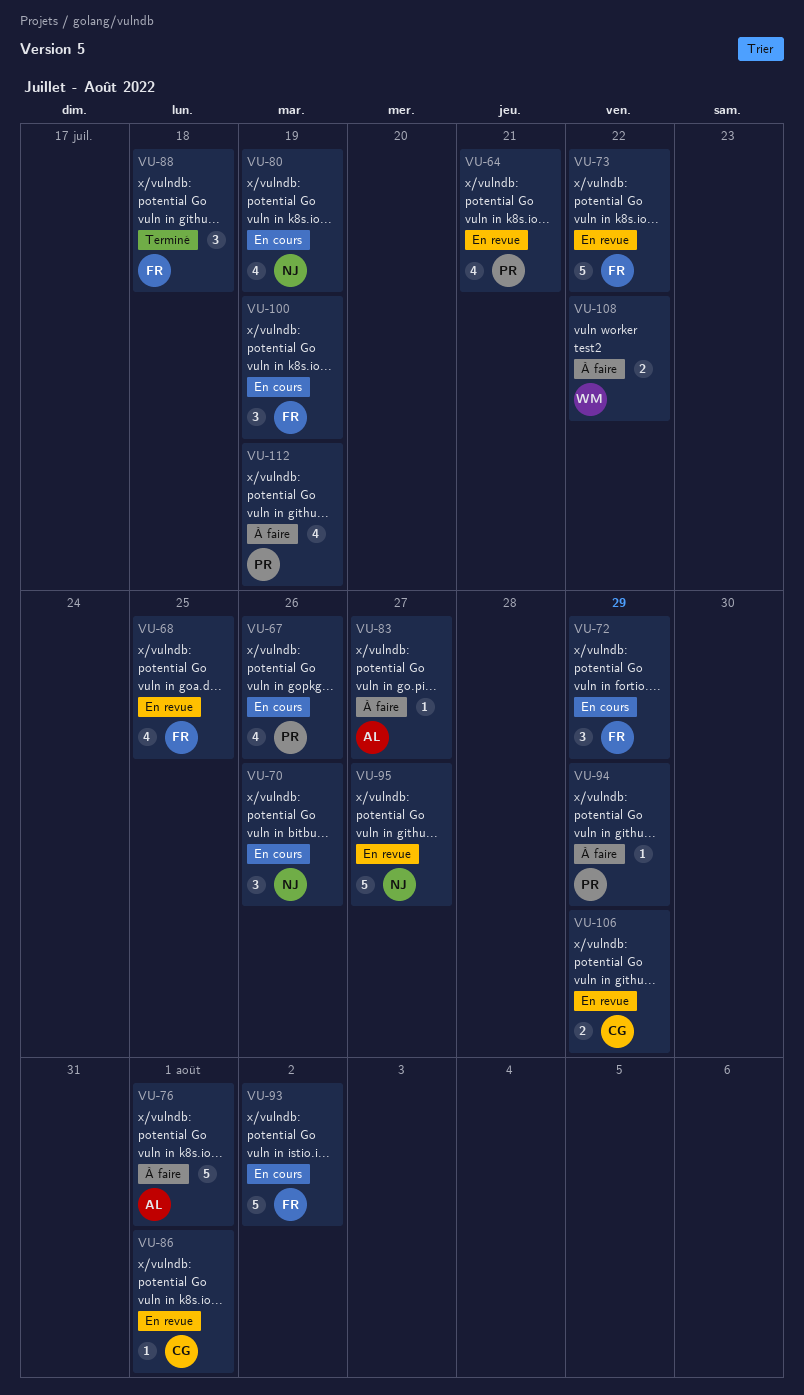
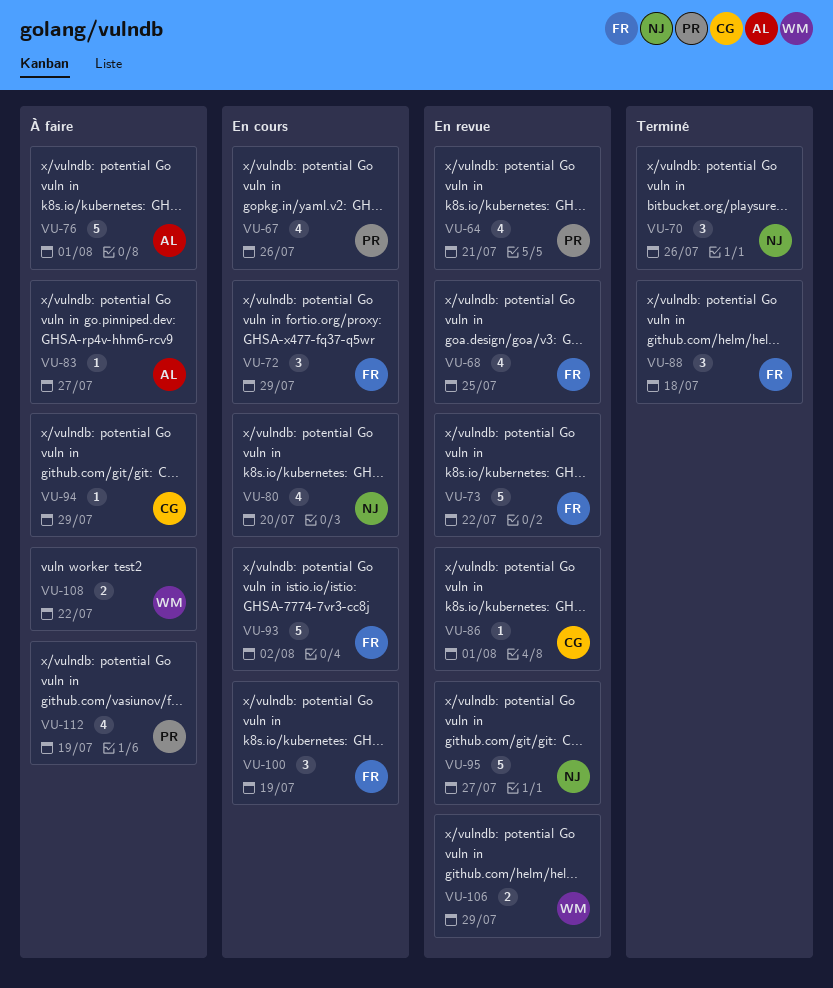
VU-70, status: En cours -> Terminé
VU-80, due: Jul 19 -> Jul 20
VU-94, owner: PR -> CG
VU-106, owner: CG -> WM

